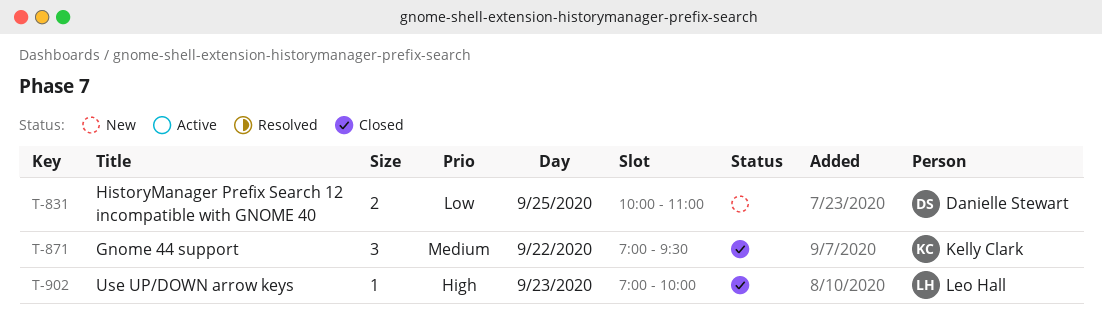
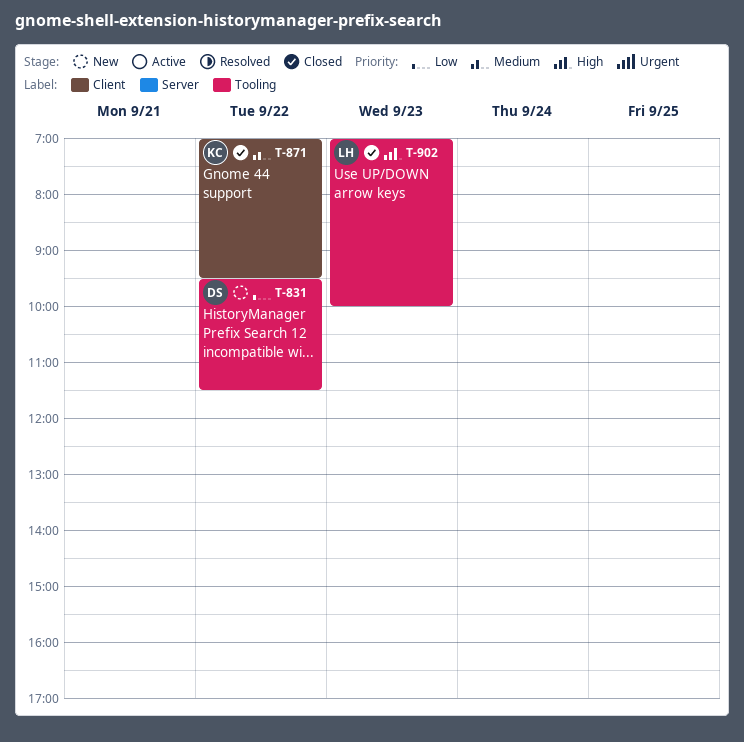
T-831, day: Sep 25 -> Sep 22
T-831, begins: 10:00 -> 09:30
T-831, ends: 11:00 -> 11:30

